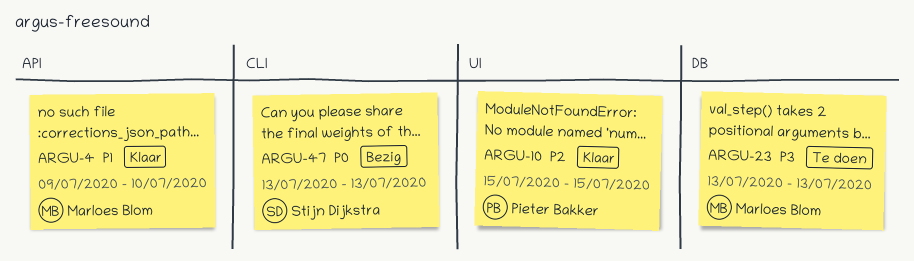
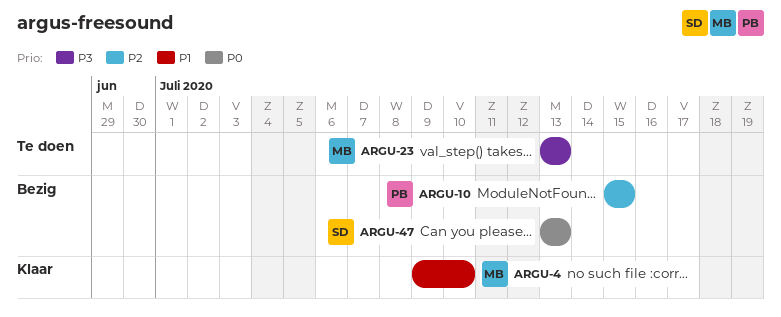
ARGU-10, status: Klaar -> Bezig

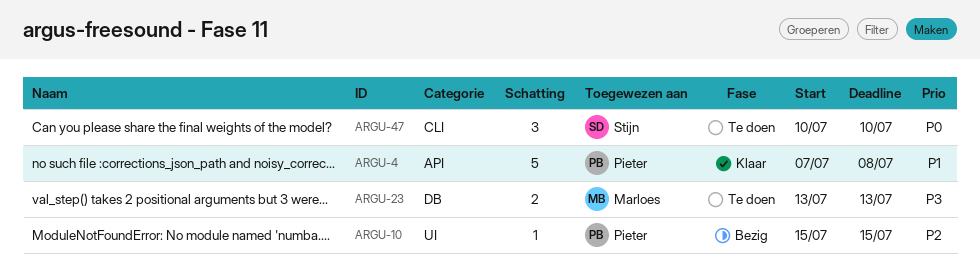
ARGU-4, owner: Marloes -> Pieter
ARGU-4, start: Jul 9 -> Jul 7
ARGU-4, due: Jul 10 -> Jul 8
ARGU-47, status: Bezig -> Te doen
ARGU-47, start: Jul 13 -> Jul 10
ARGU-47, due: Jul 13 -> Jul 10

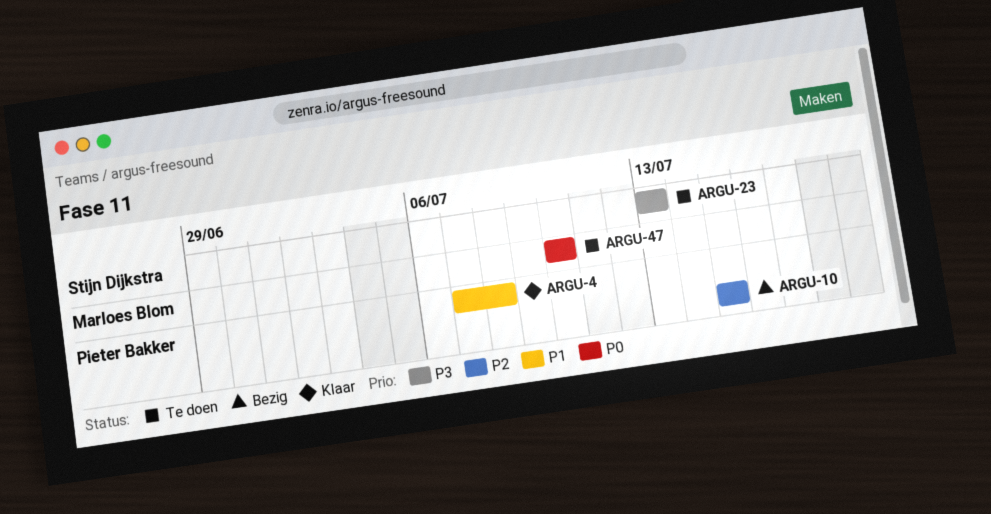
ARGU-23, owner: Marloes Blom -> Stijn Dijkstra
ARGU-47, owner: Stijn Dijkstra -> Marloes Blom

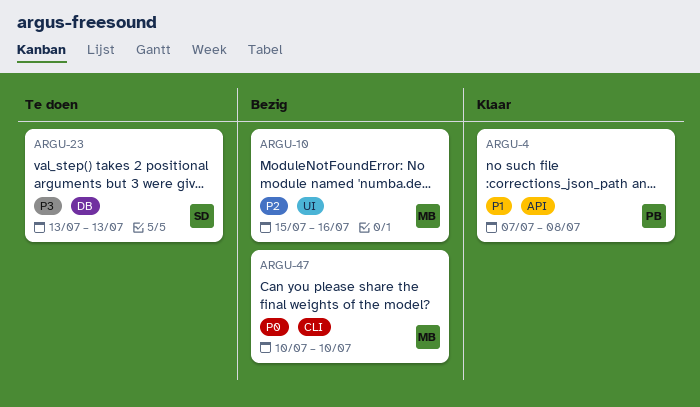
ARGU-10, owner: Pieter Bakker -> Marloes Blom
ARGU-10, due: Jul 15 -> Jul 16
ARGU-47, status: Te doen -> Bezig

